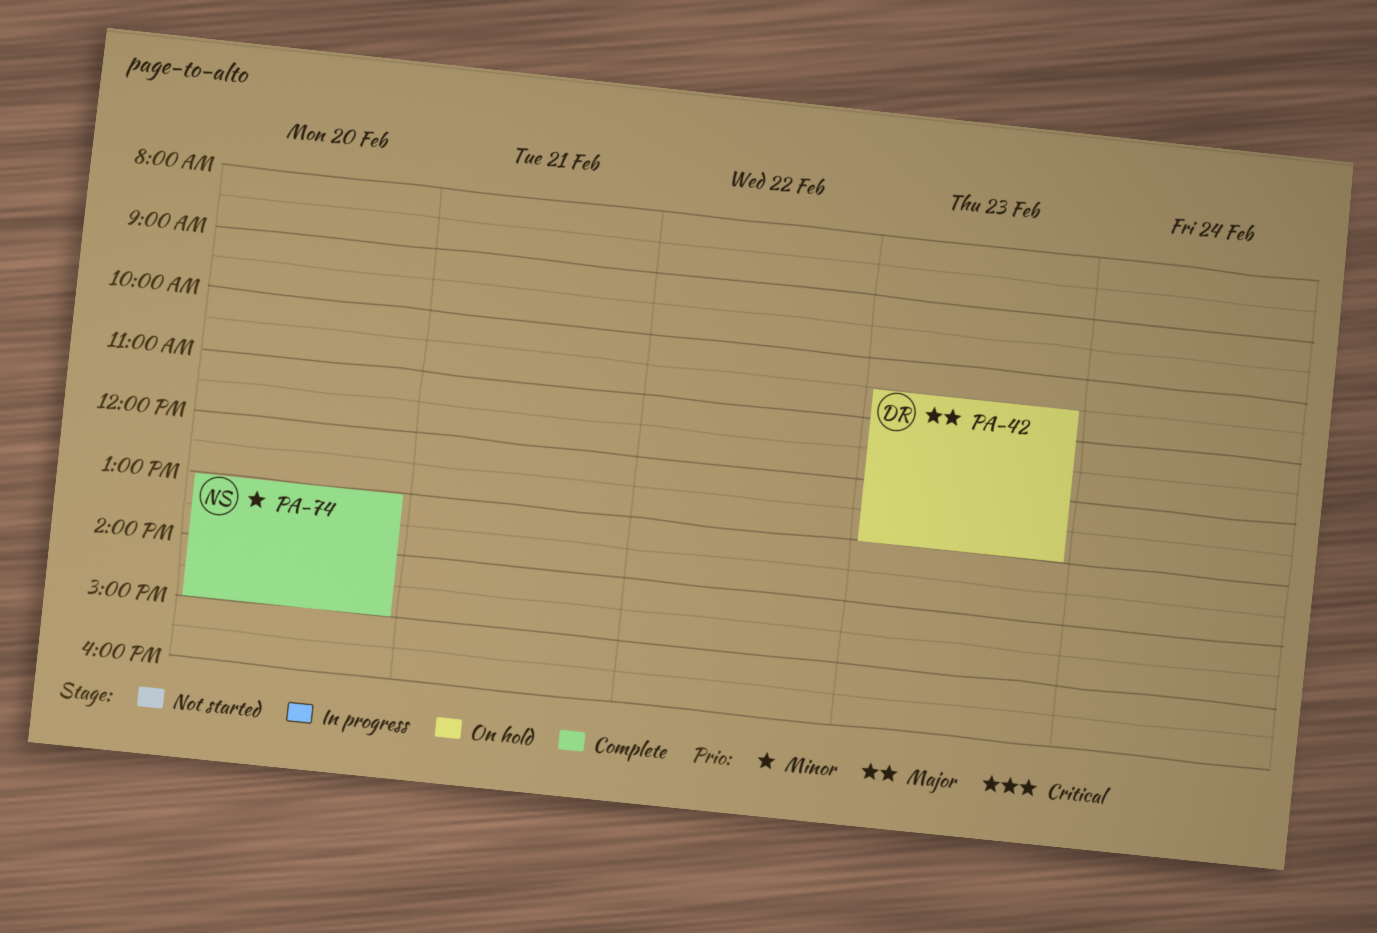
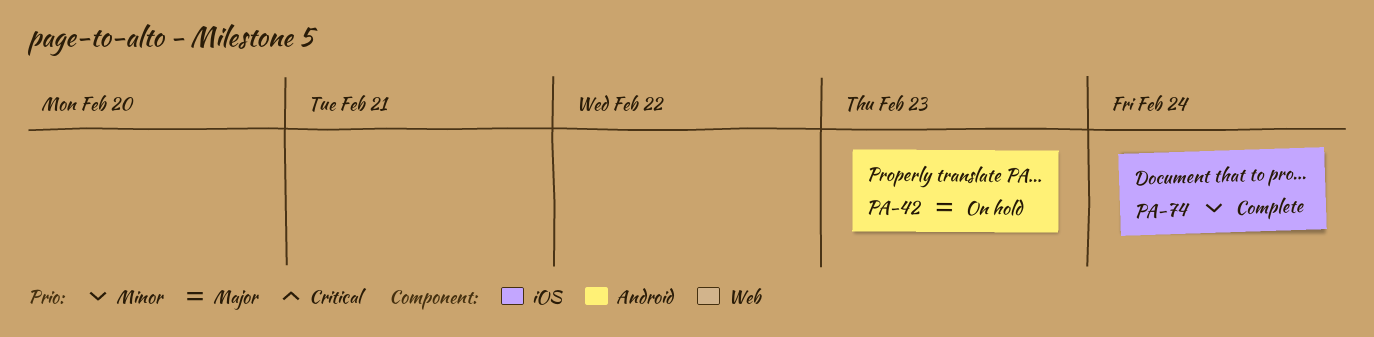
PA-74, day: Feb 20 -> Feb 24

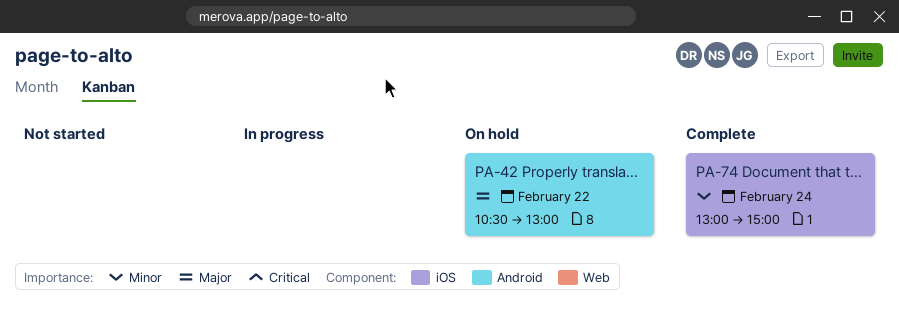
PA-42, day: Feb 23 -> Feb 22

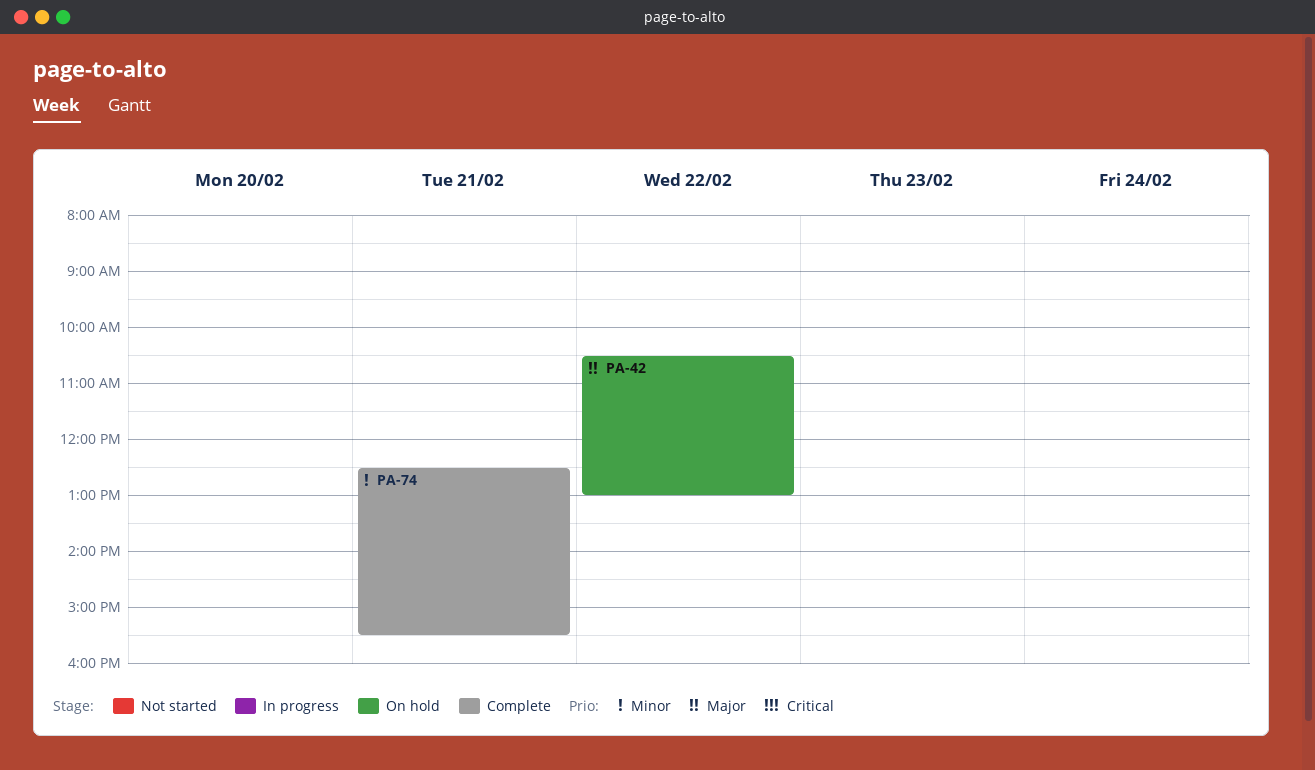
PA-74, day: Feb 24 -> Feb 21
PA-74, begins: 13:00 -> 12:30
PA-74, ends: 15:00 -> 15:30

